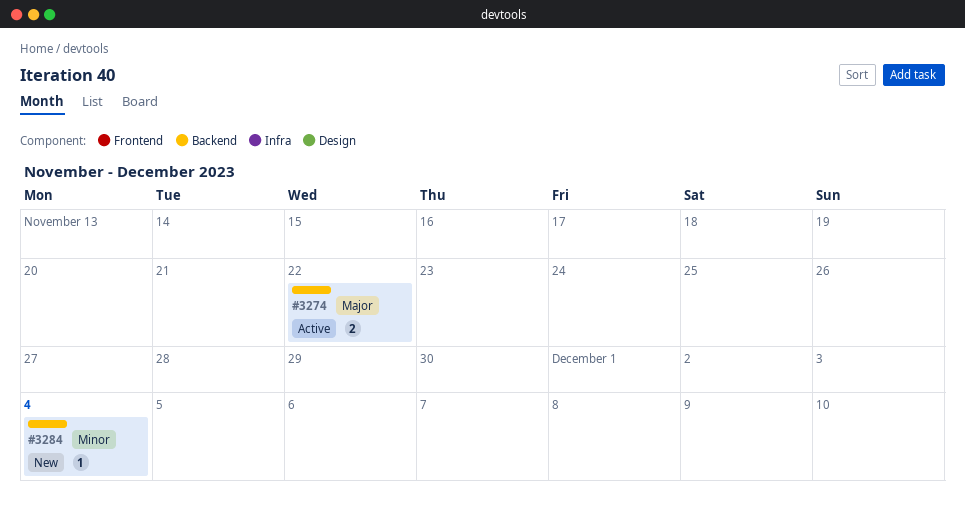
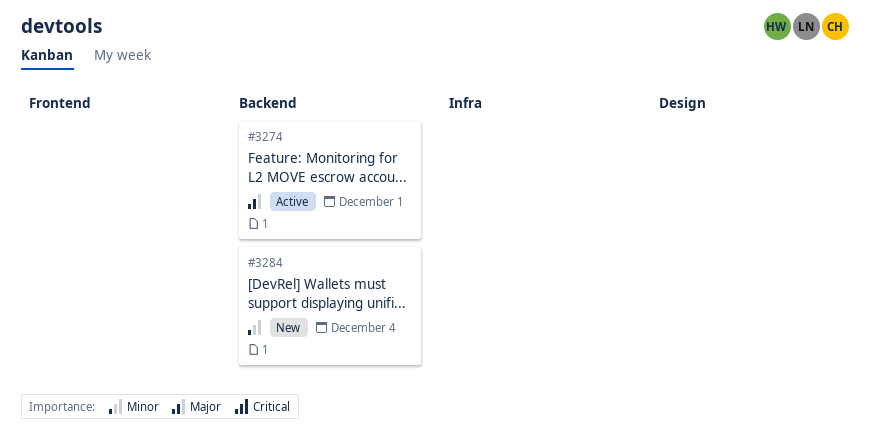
#3274, due: Nov 22 -> Dec 1

